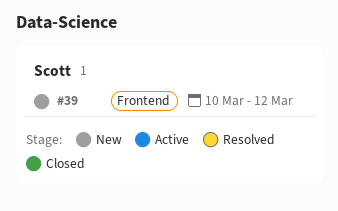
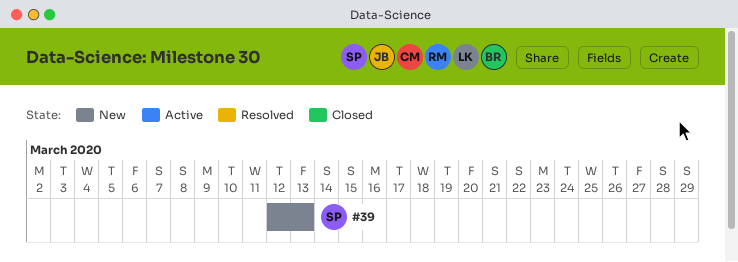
#39, start: Mar 10 -> Mar 12
#39, due: Mar 12 -> Mar 13

